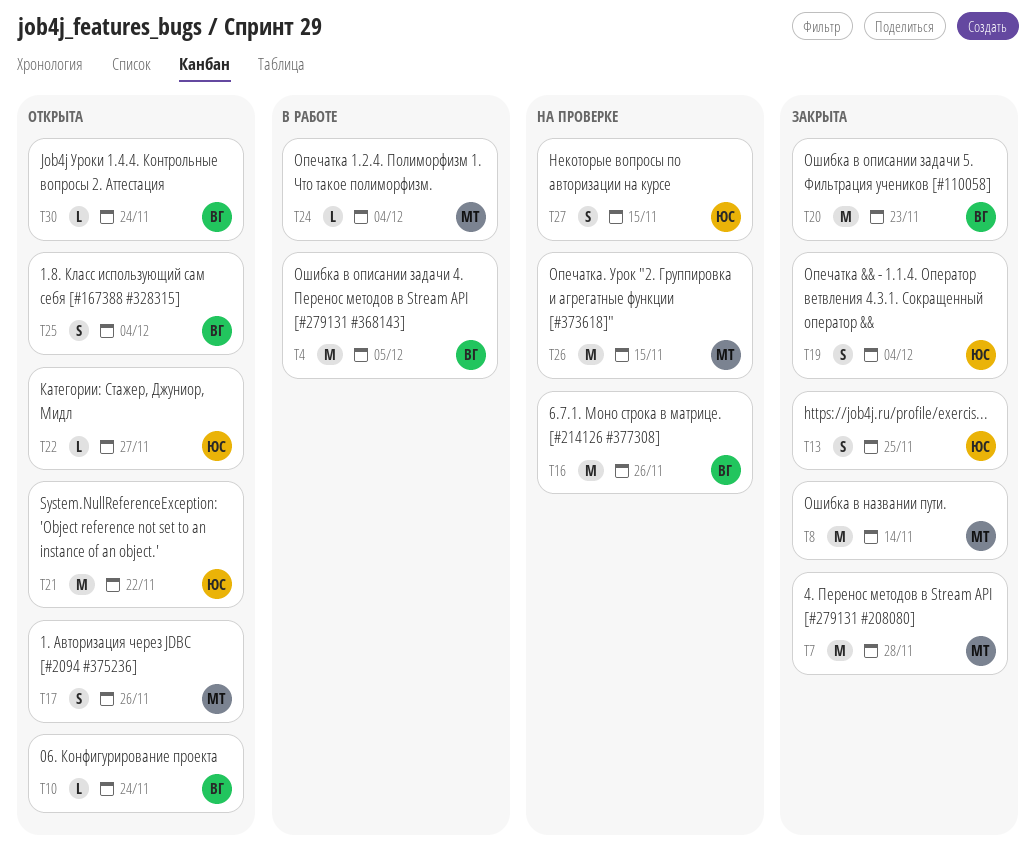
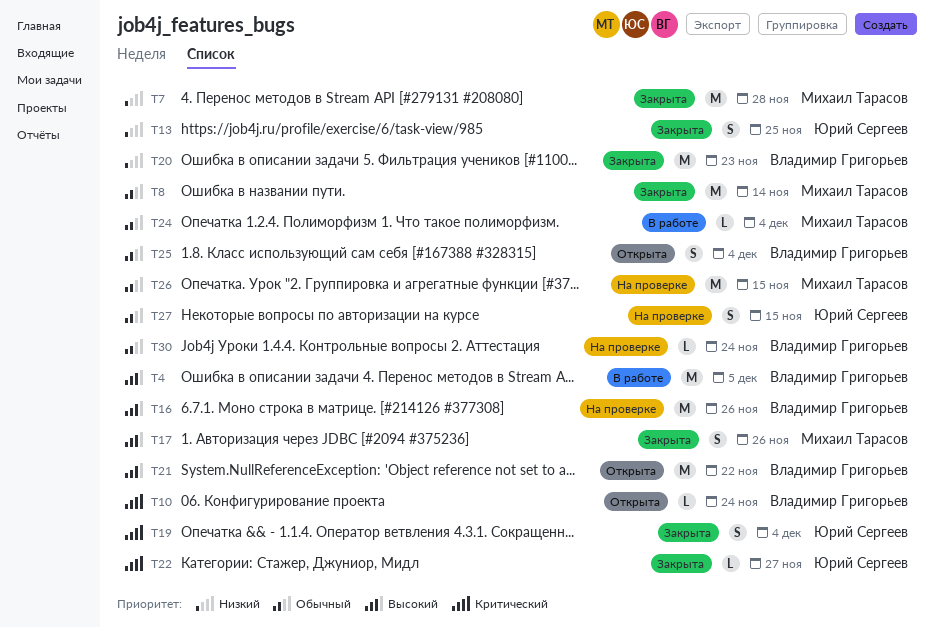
T17, status: Открыта -> Закрыта
T21, owner: Юрий Сергеев -> Владимир Григорьев
T22, status: Открыта -> Закрыта
T30, status: Открыта -> На проверке

